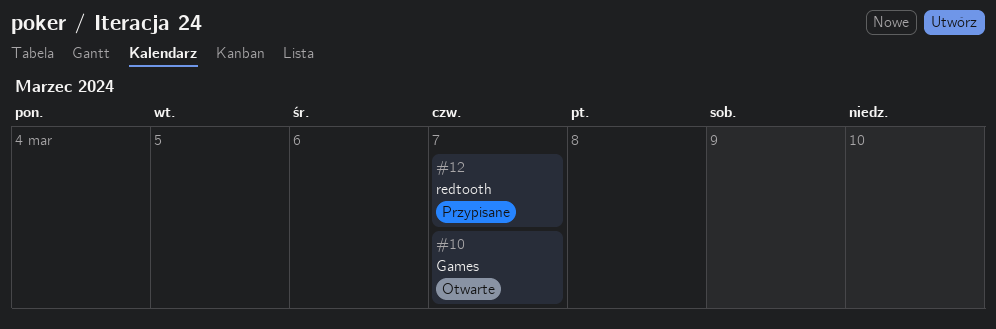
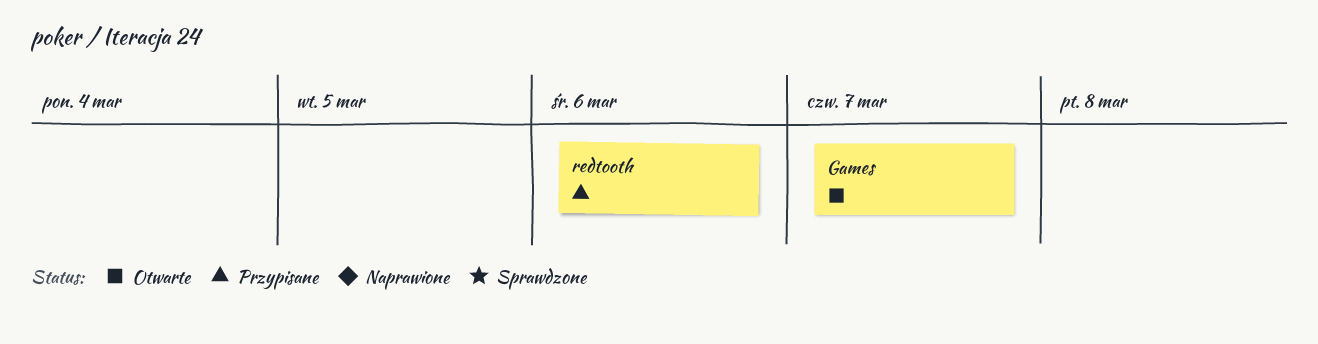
redtooth, due: Mar 7 -> Mar 6

